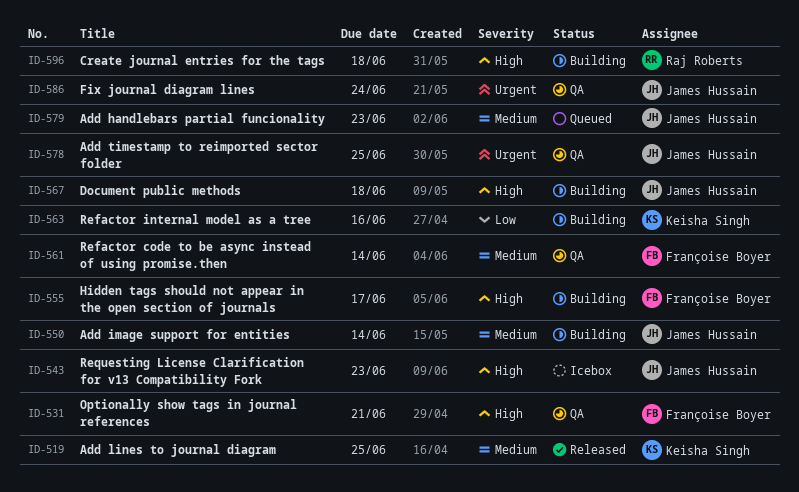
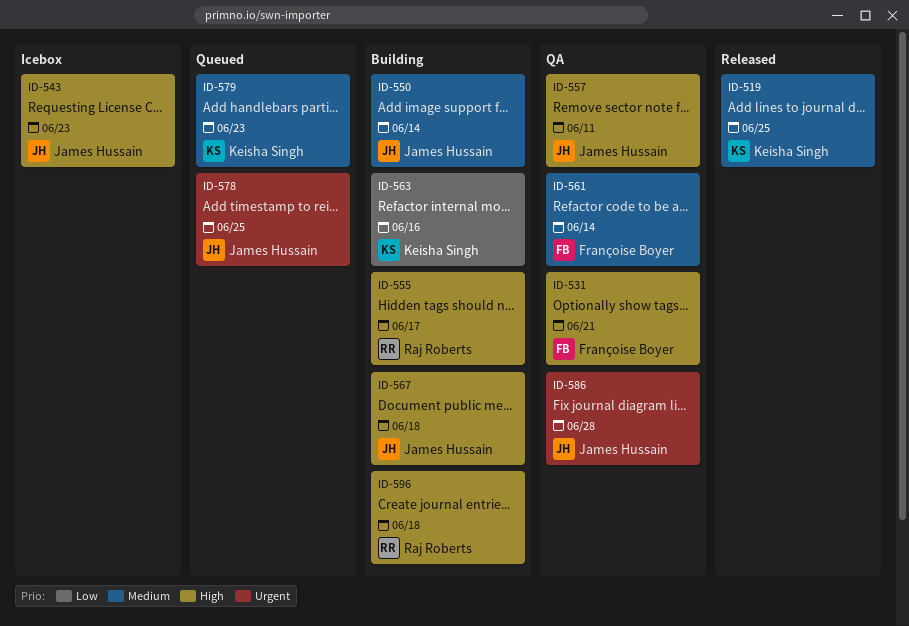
ID-555, owner: Françoise Boyer -> Raj Roberts
ID-557: none -> present
ID-578, status: QA -> Queued
ID-579, owner: James Hussain -> Keisha Singh
ID-586, due: Jun 24 -> Jun 28

